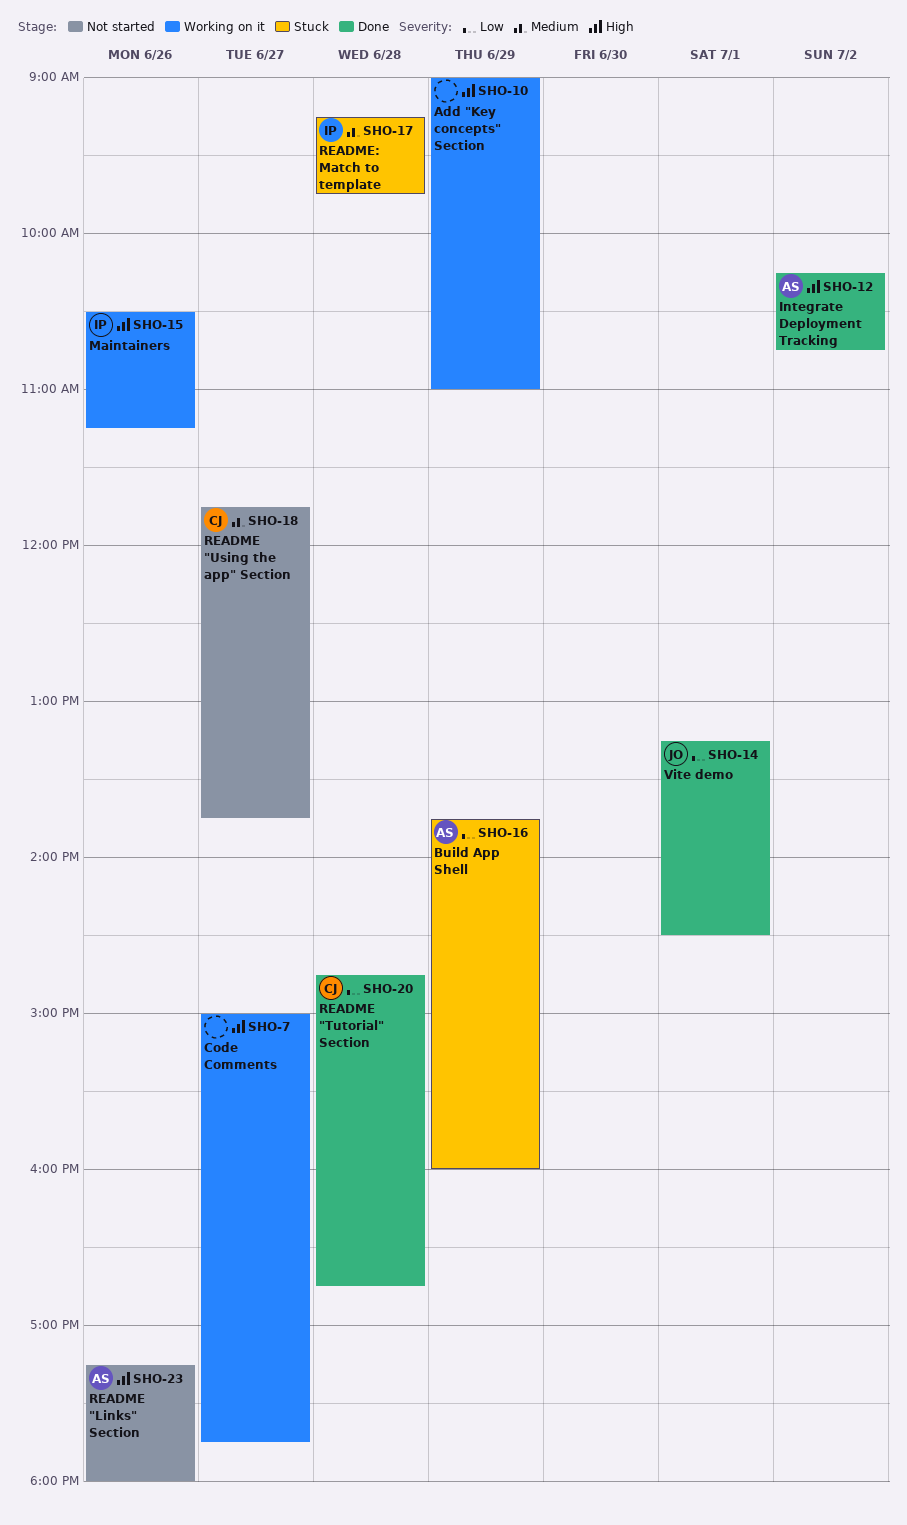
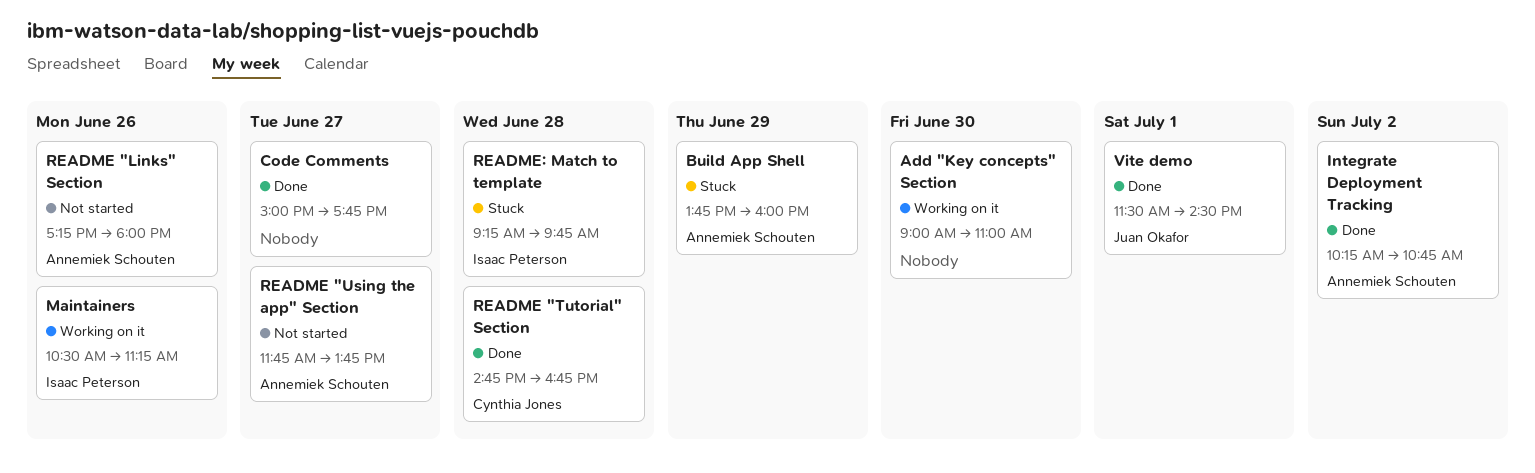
Add "Key concepts" Section, day: Jun 29 -> Jun 30
Code Comments, status: Working on it -> Done
README "Using the app" Section, owner: Cynthia Jones -> Annemiek Schouten
Vite demo, begins: 13:15 -> 11:30

